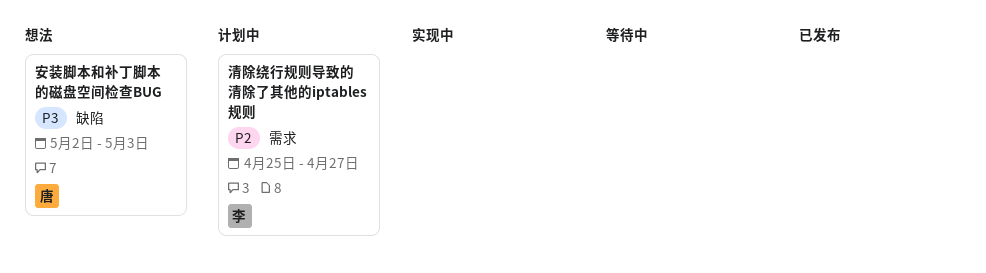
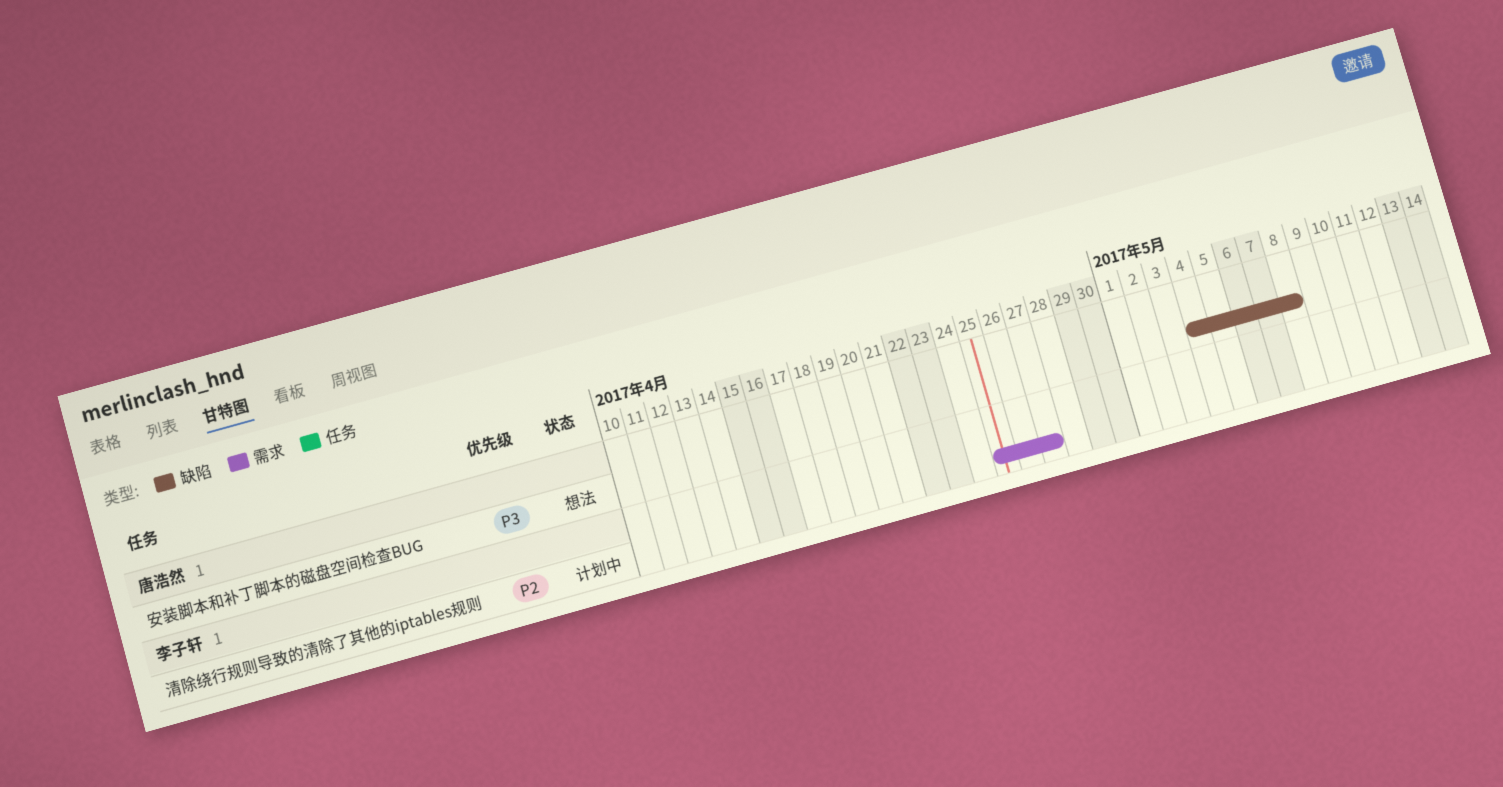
安装脚本和补丁脚本的磁盘空间检查BUG, start: May 2 -> May 4
安装脚本和补丁脚本的磁盘空间检查BUG, due: May 3 -> May 8

